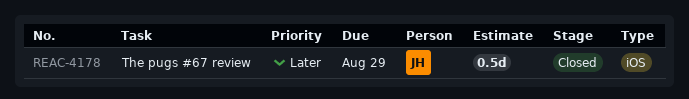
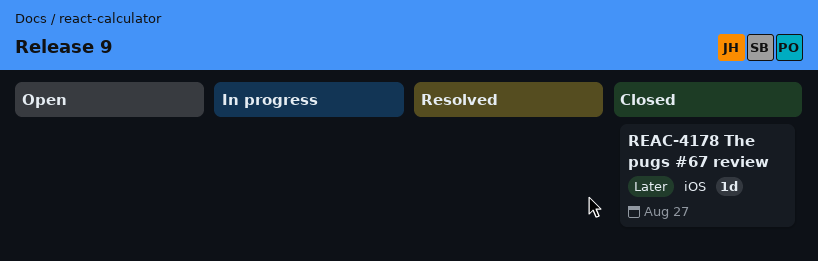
REAC-4178, estimate: 0.5d -> 1d
REAC-4178, due: Aug 29 -> Aug 27

